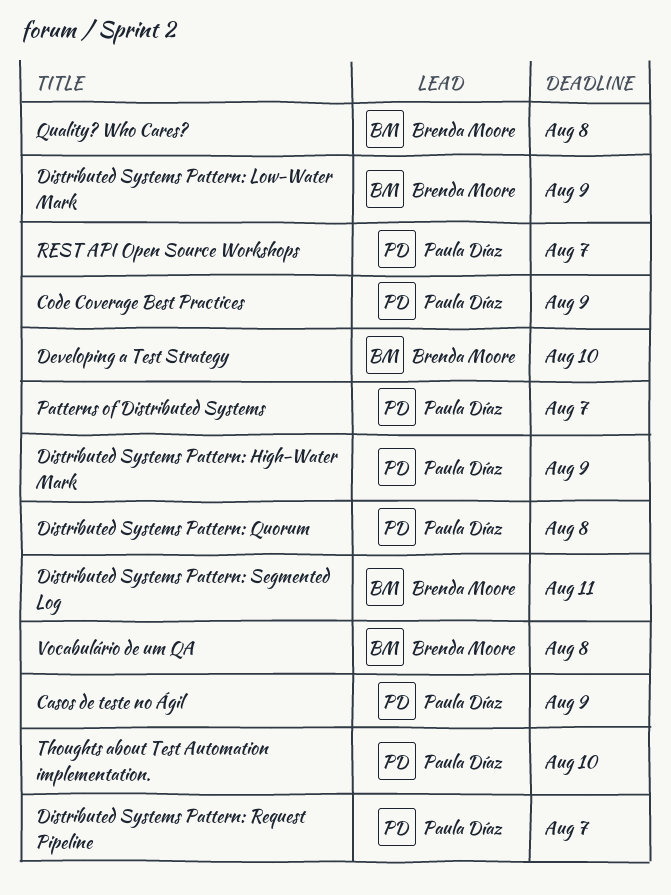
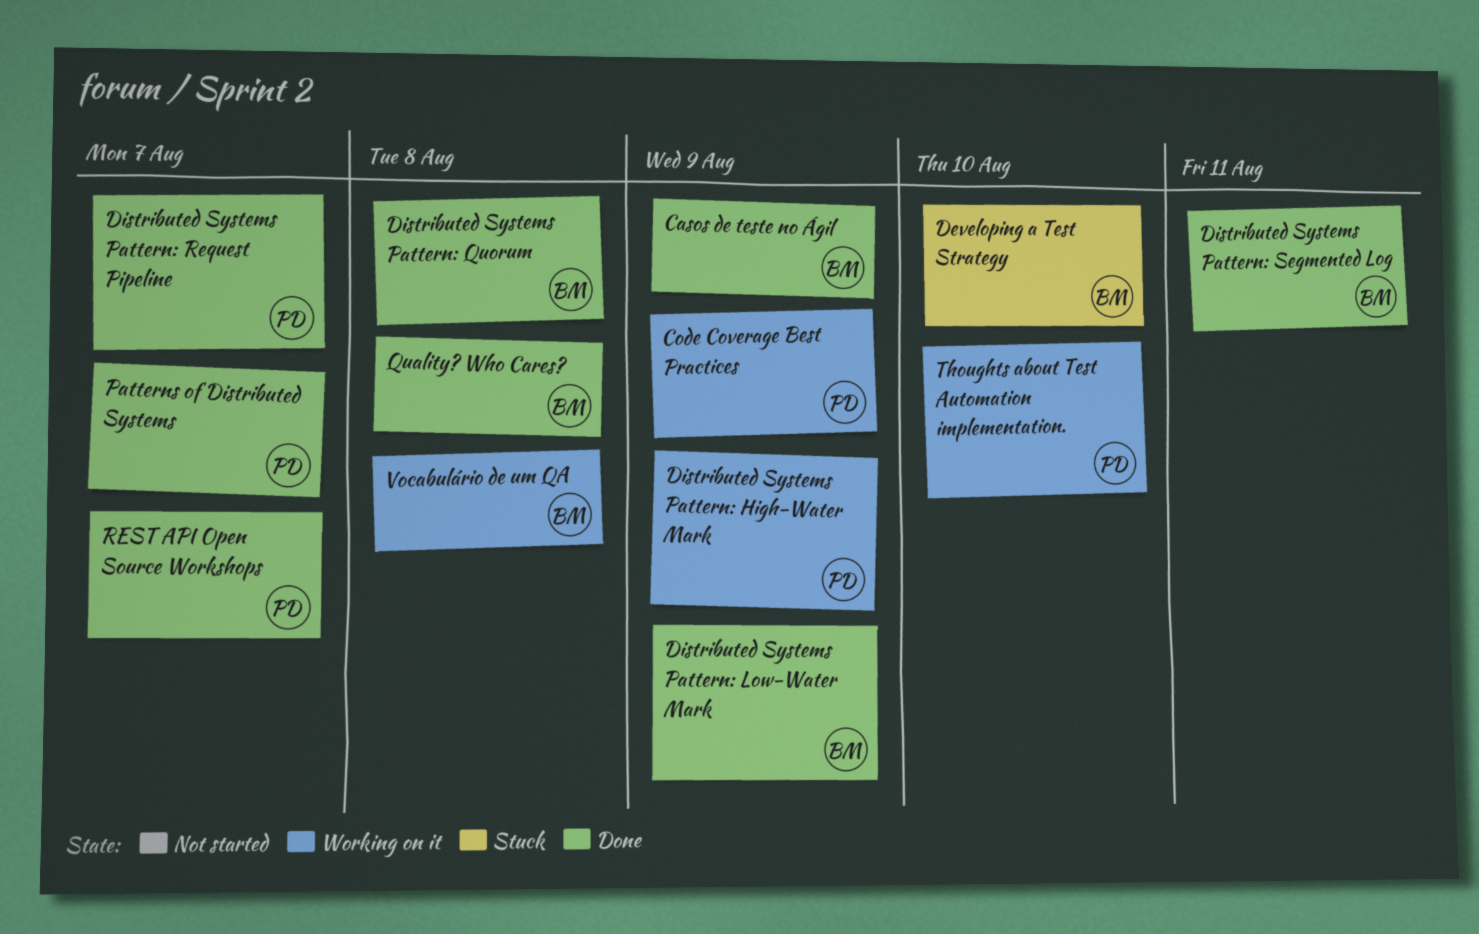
Casos de teste no Ágil, owner: Paula Díaz -> Brenda Moore
Distributed Systems Pattern: Quorum, owner: Paula Díaz -> Brenda Moore

